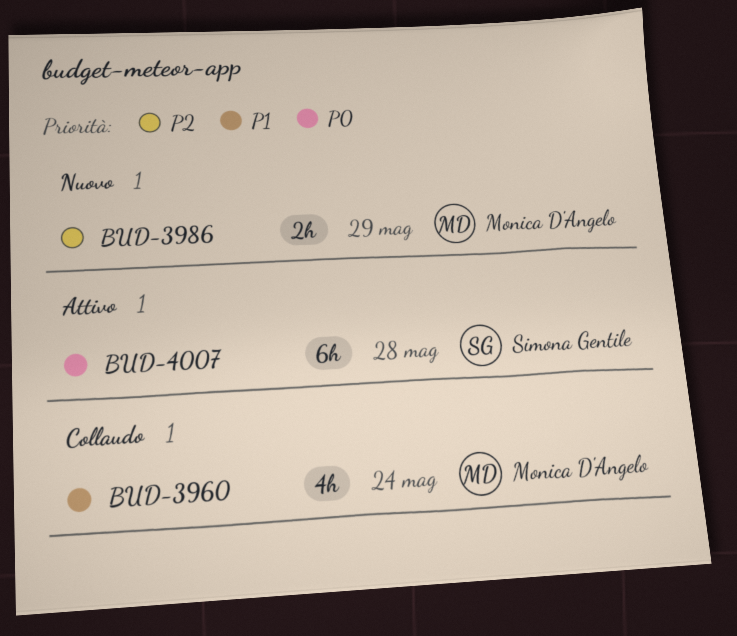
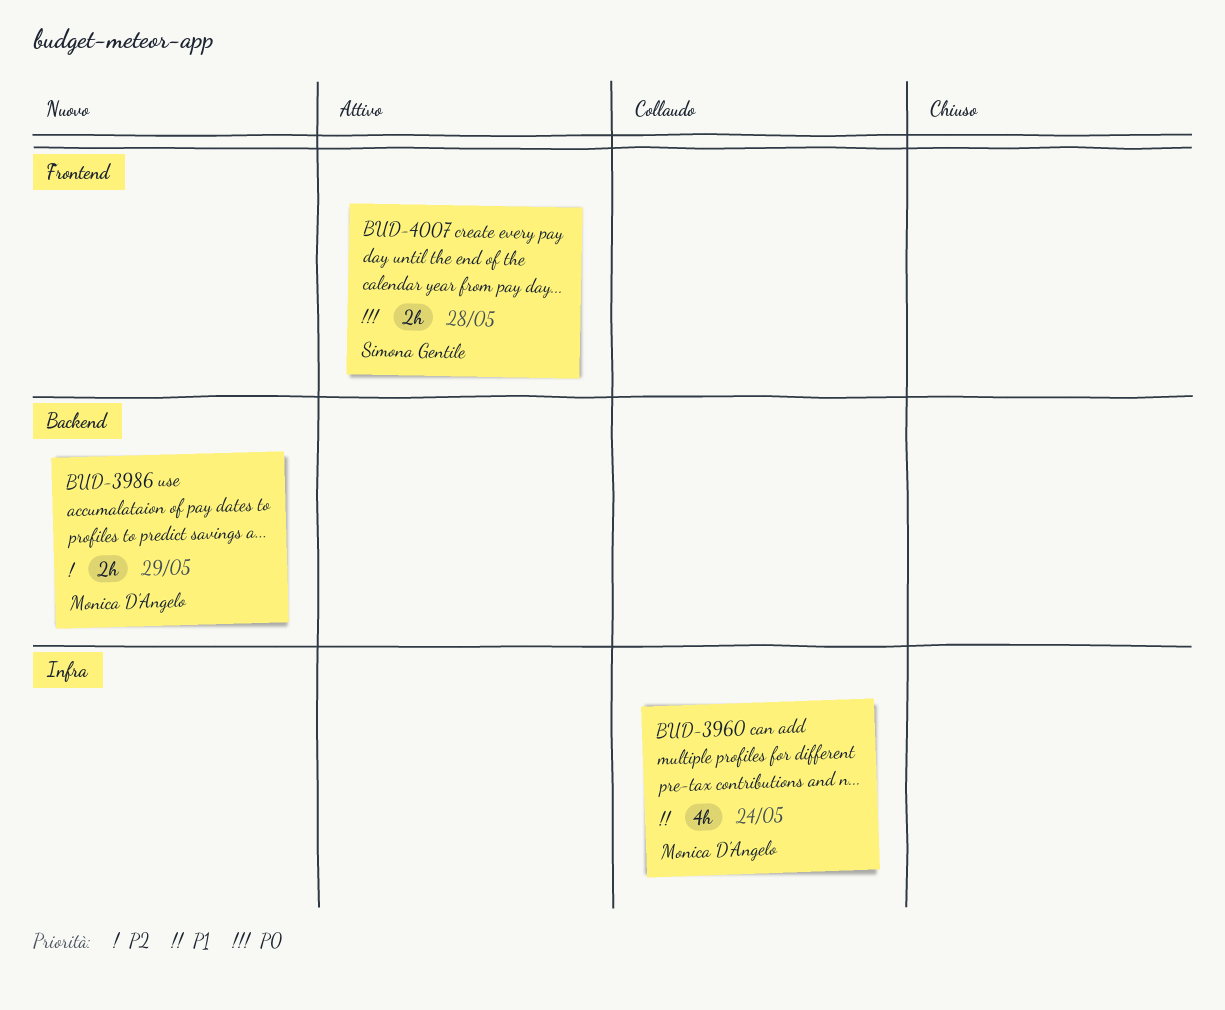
BUD-4007, estimate: 6h -> 2h

